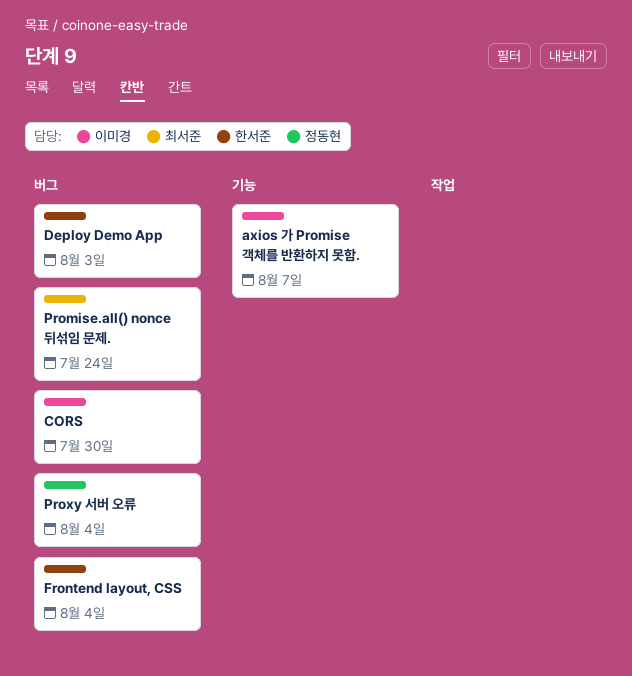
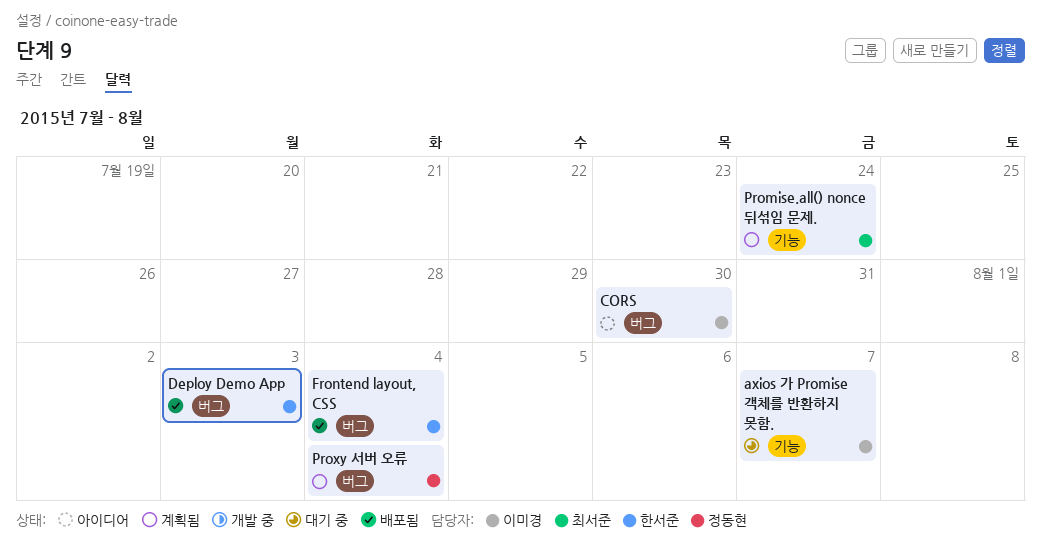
Promise.all() nonce 뒤섞임 문제., label: 버그 -> 기능

